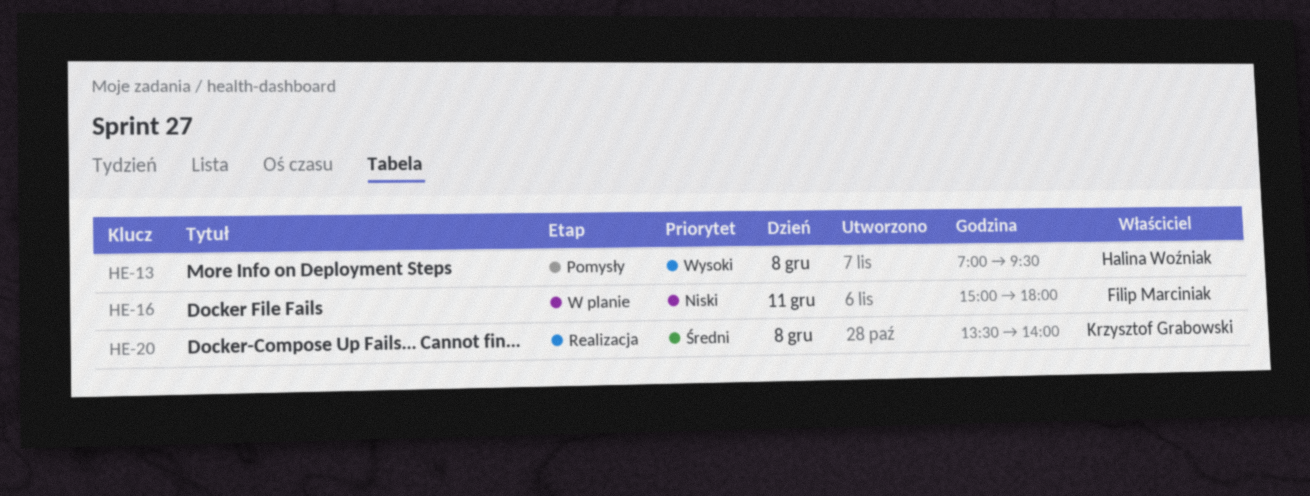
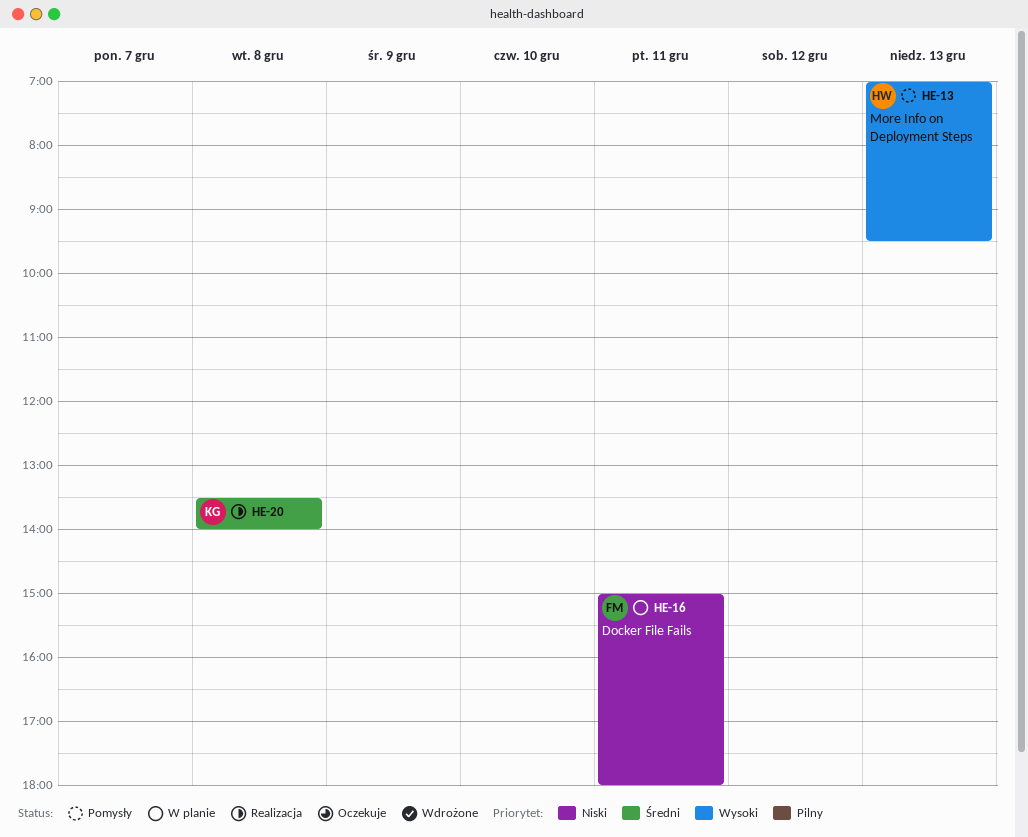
HE-13, day: Dec 8 -> Dec 13

